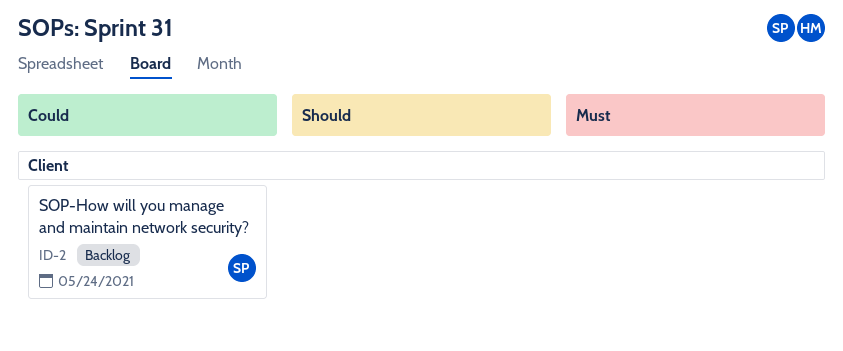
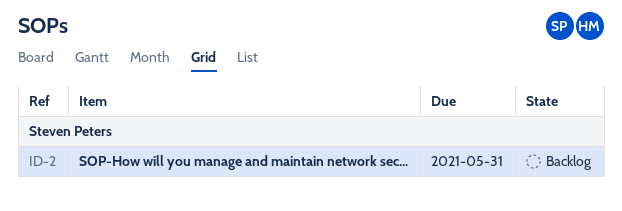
ID-2, due: May 24 -> May 31

